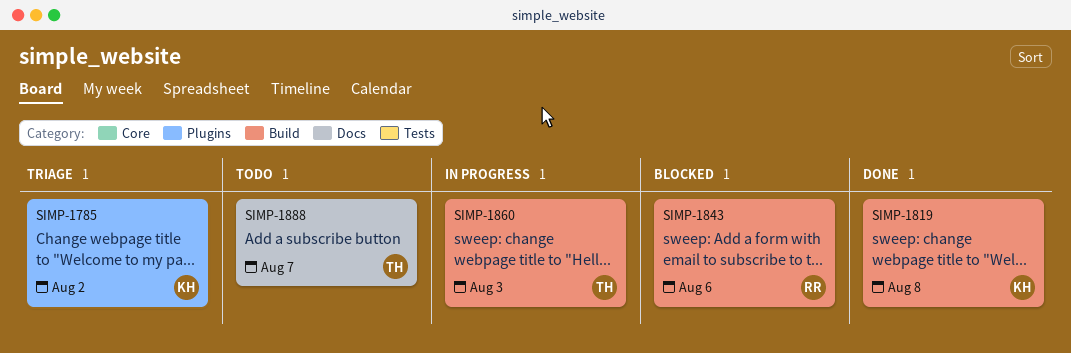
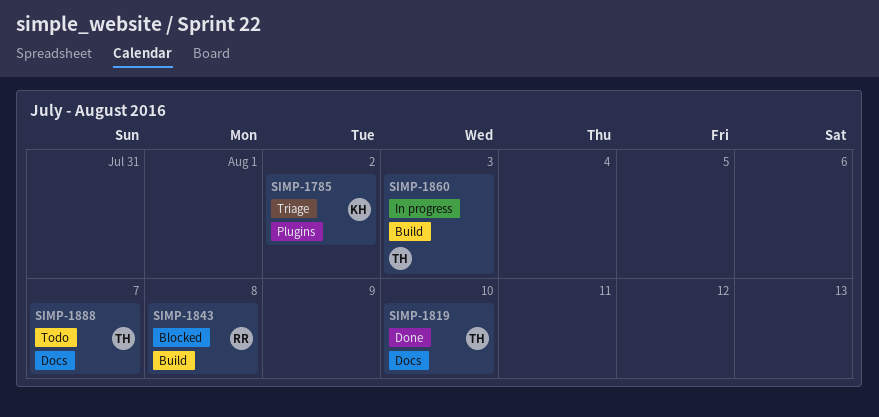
SIMP-1819, owner: KH -> TH
SIMP-1819, label: Build -> Docs
SIMP-1819, due: Aug 8 -> Aug 10
SIMP-1843, due: Aug 6 -> Aug 8

